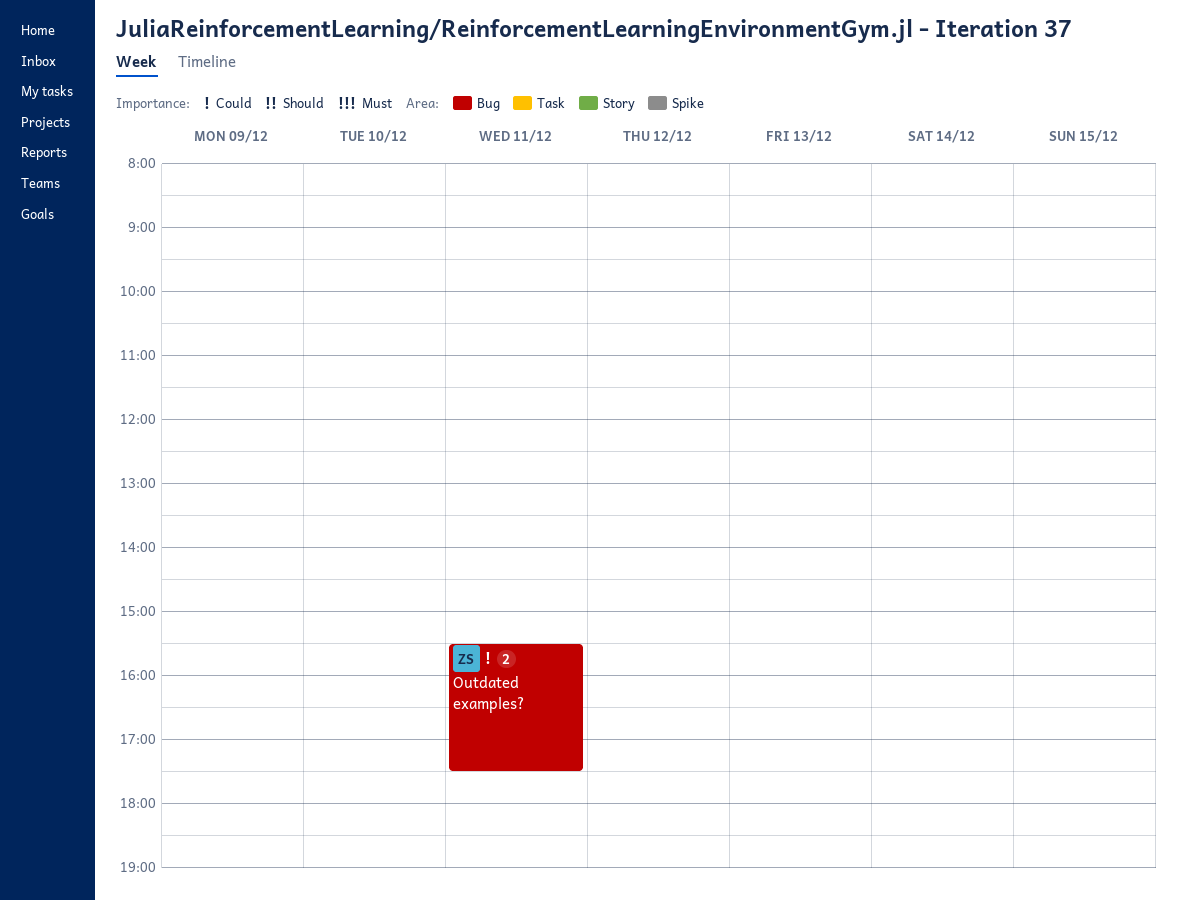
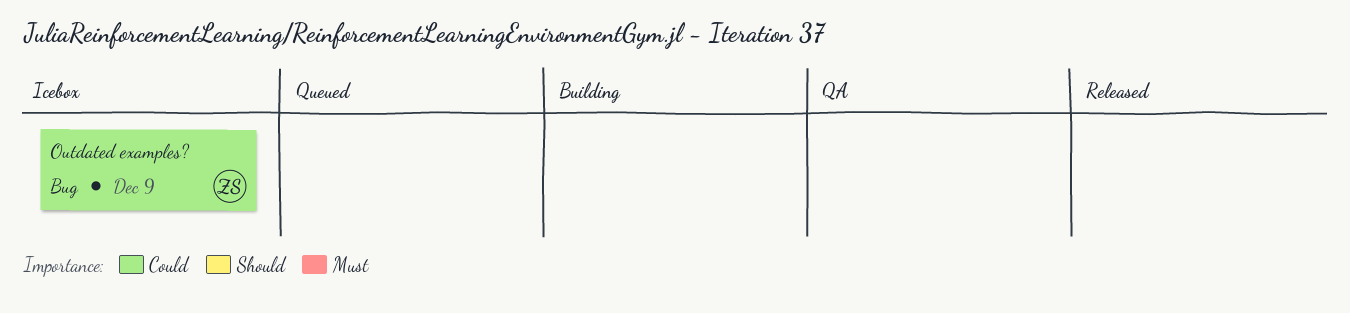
Outdated examples?, estimate: 2 -> 1
Outdated examples?, day: Dec 11 -> Dec 9

